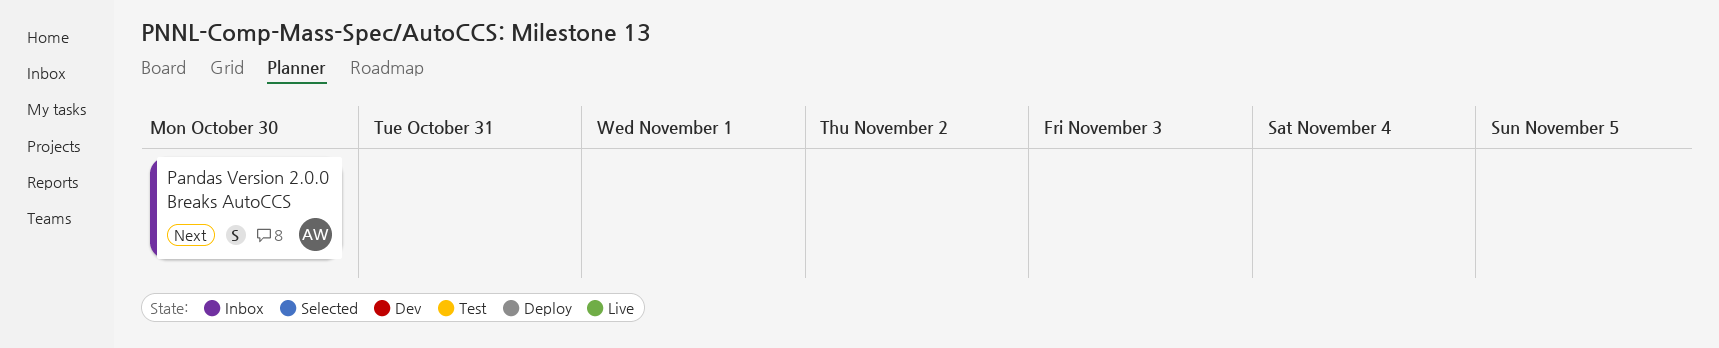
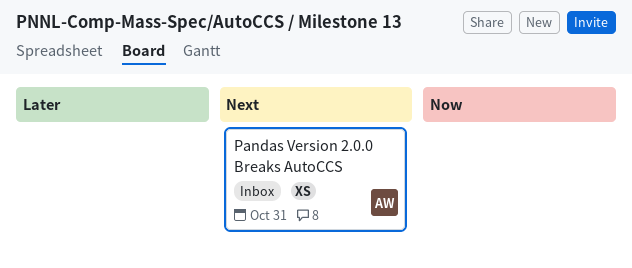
Pandas Version 2.0.0 Breaks AutoCCS, estimate: S -> XS
Pandas Version 2.0.0 Breaks AutoCCS, due: Oct 30 -> Oct 31

